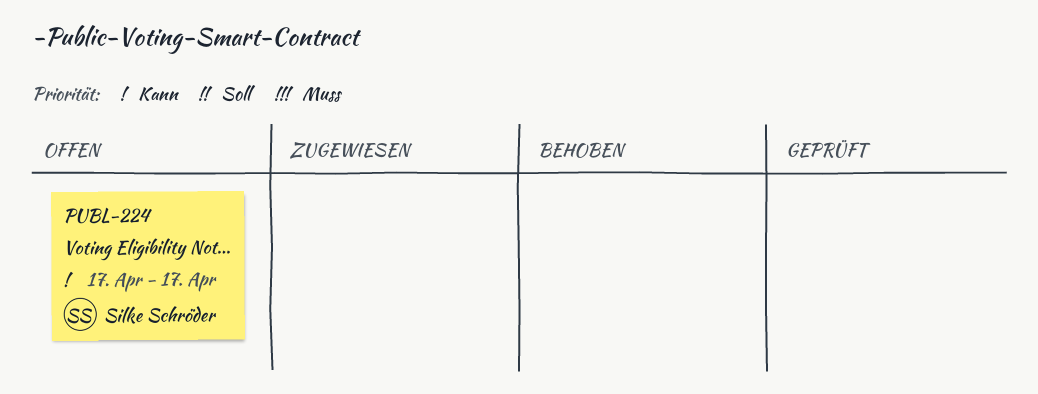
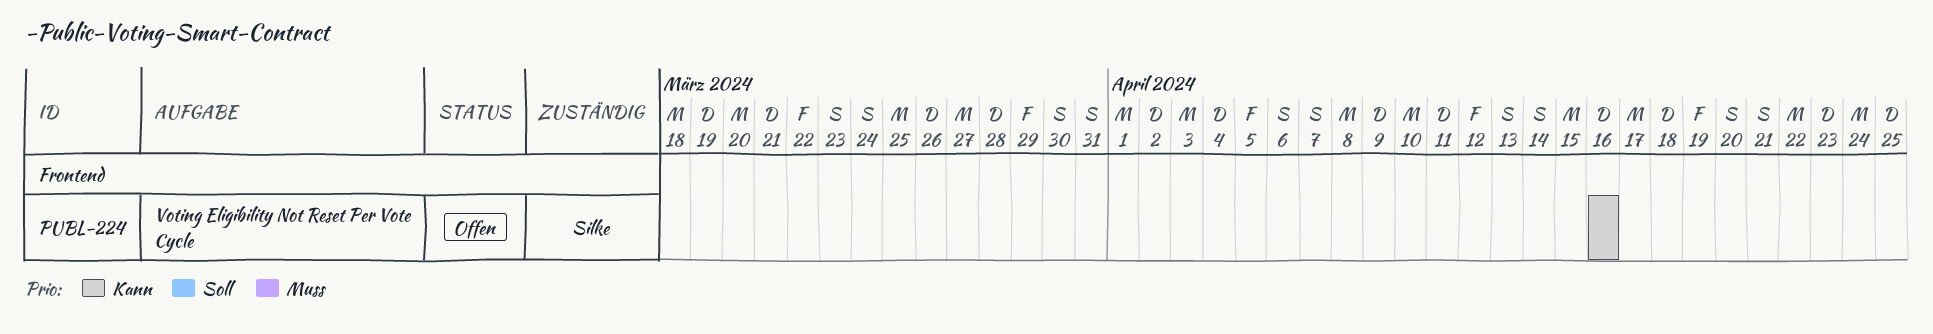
PUBL-224, start: Apr 17 -> Apr 16
PUBL-224, due: Apr 17 -> Apr 16

